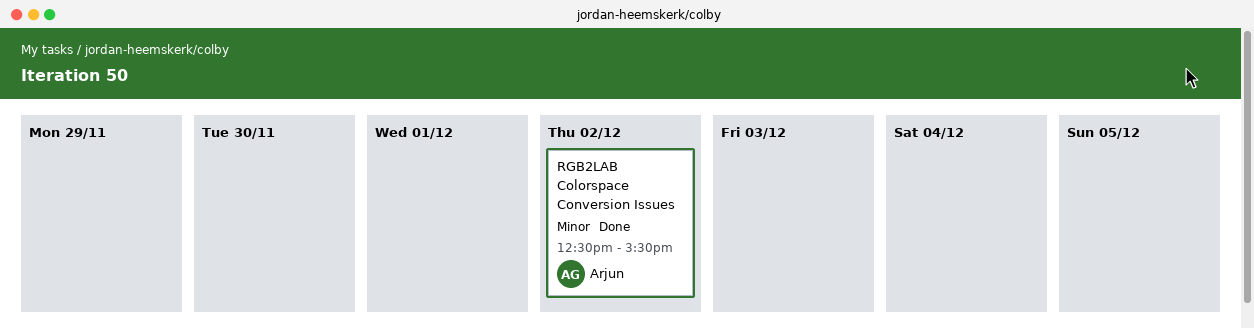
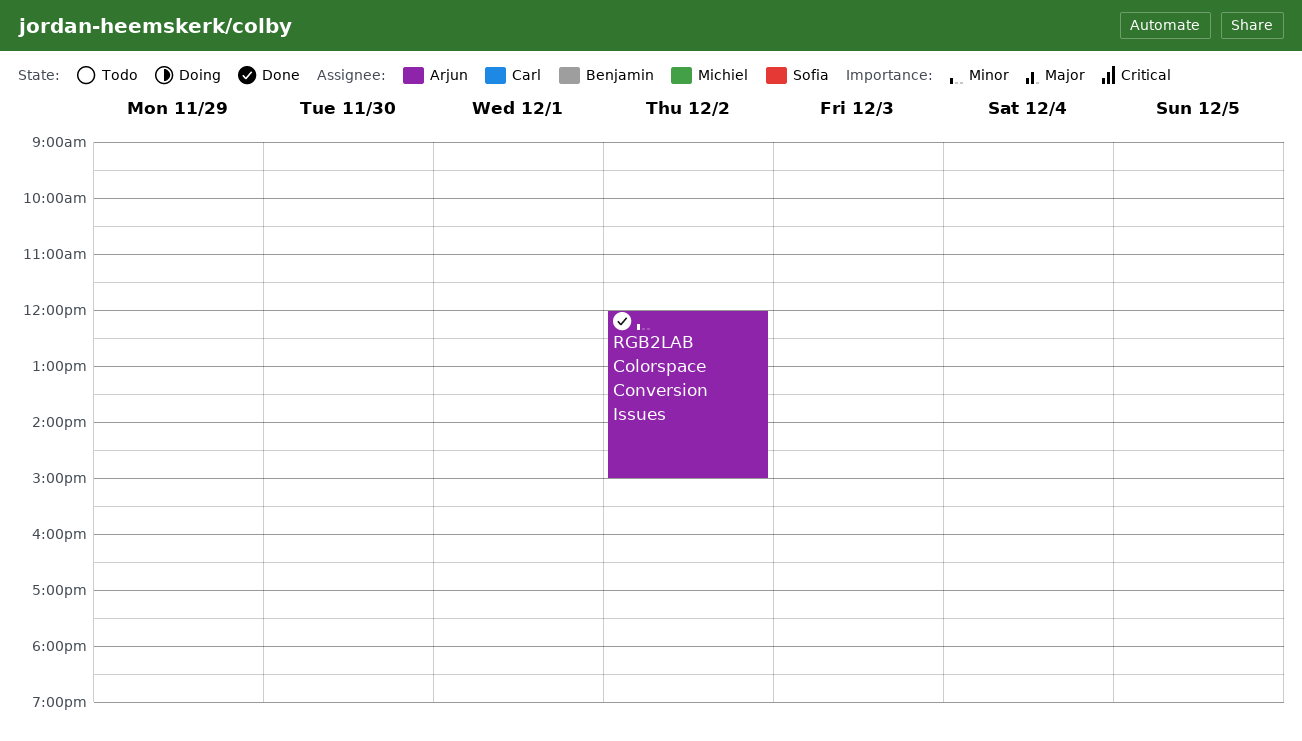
RGB2LAB Colorspace Conversion Issues, begins: 12:30 -> 12:00
RGB2LAB Colorspace Conversion Issues, ends: 15:30 -> 15:00

